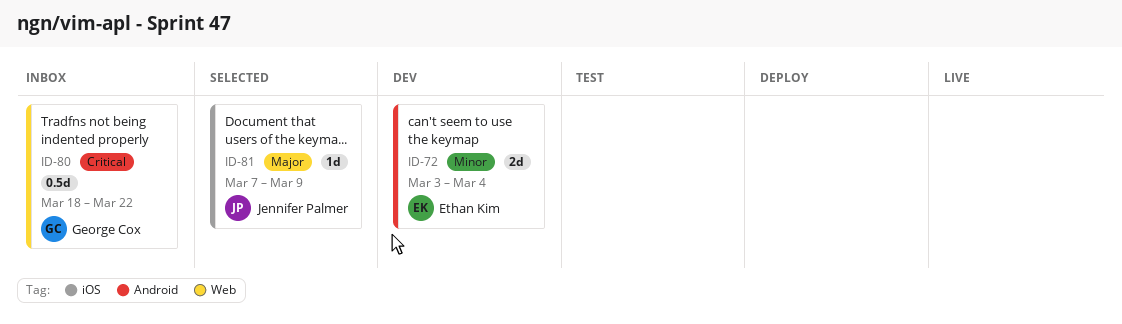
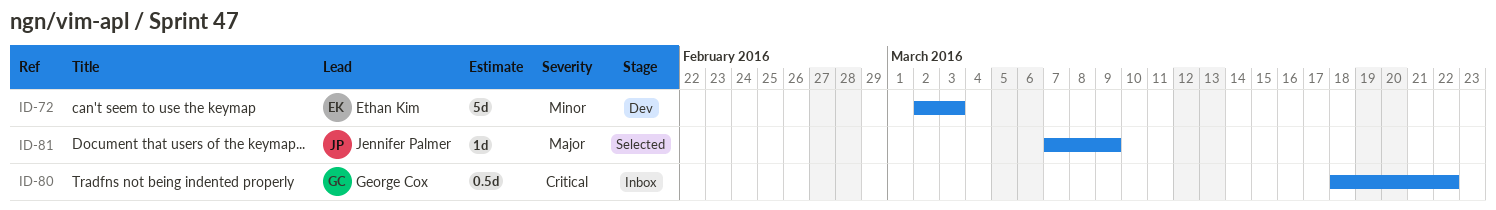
ID-72, estimate: 2d -> 5d
ID-72, start: Mar 3 -> Mar 2
ID-72, due: Mar 4 -> Mar 3

